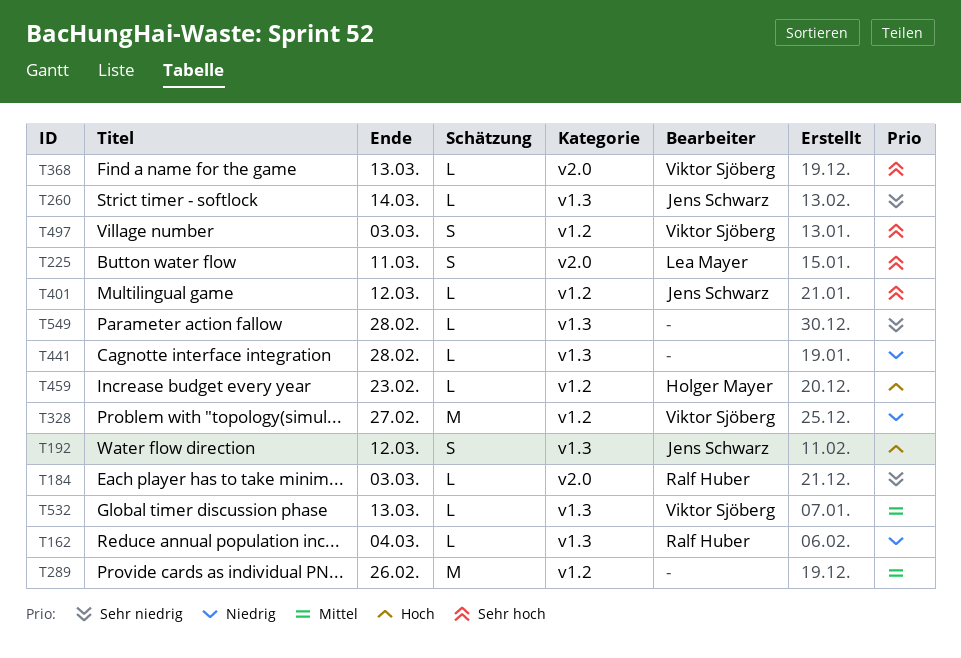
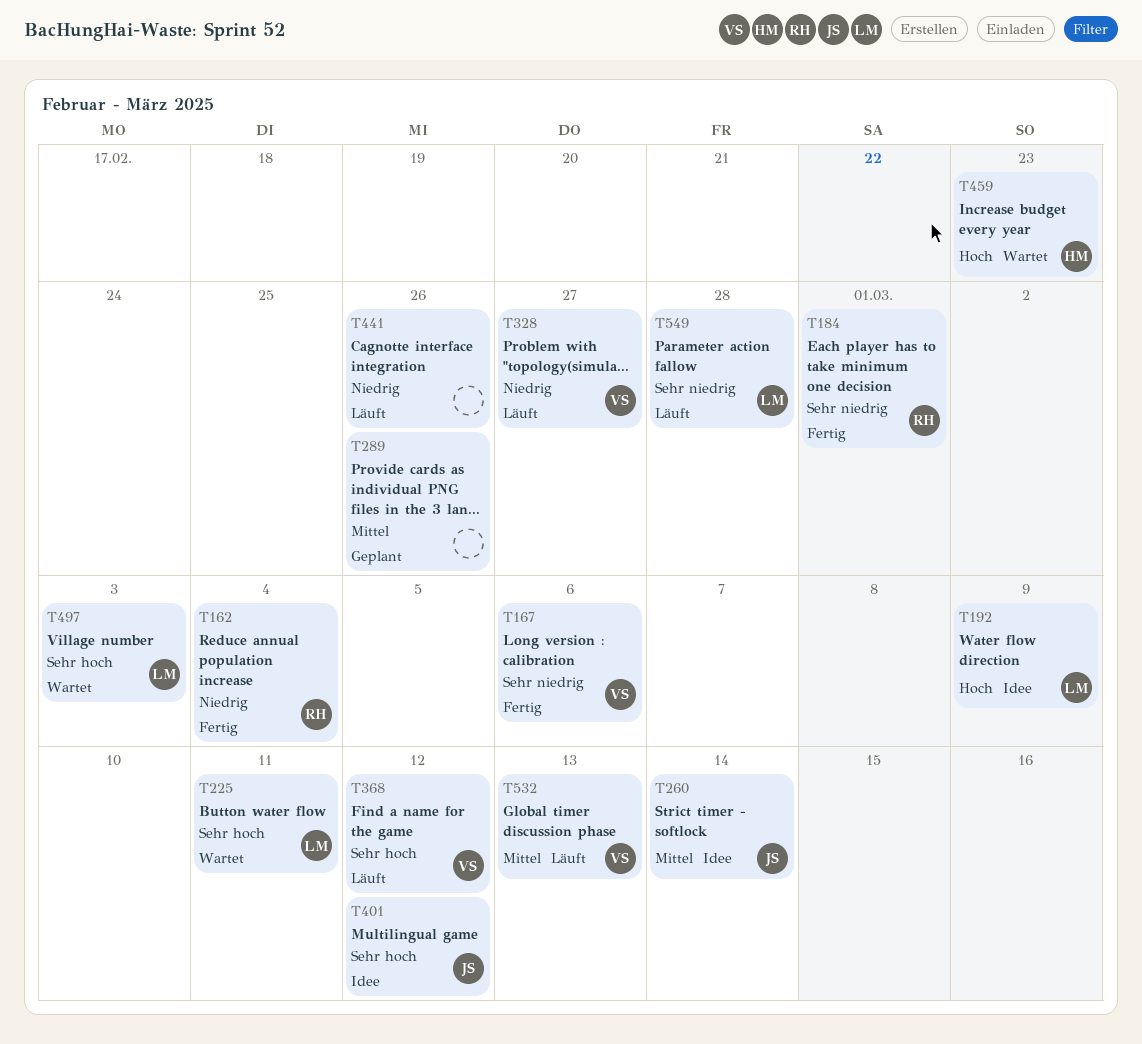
T167: none -> present
T184, due: Mar 3 -> Mar 1
T192, owner: Jens Schwarz -> Lea Mayer
T192, due: Mar 12 -> Mar 9
T260, priority: Sehr niedrig -> Mittel
T368, due: Mar 13 -> Mar 12
T441, due: Feb 28 -> Feb 26
T497, owner: Viktor Sjöberg -> Lea Mayer
T549, owner: none -> Lea Mayer

